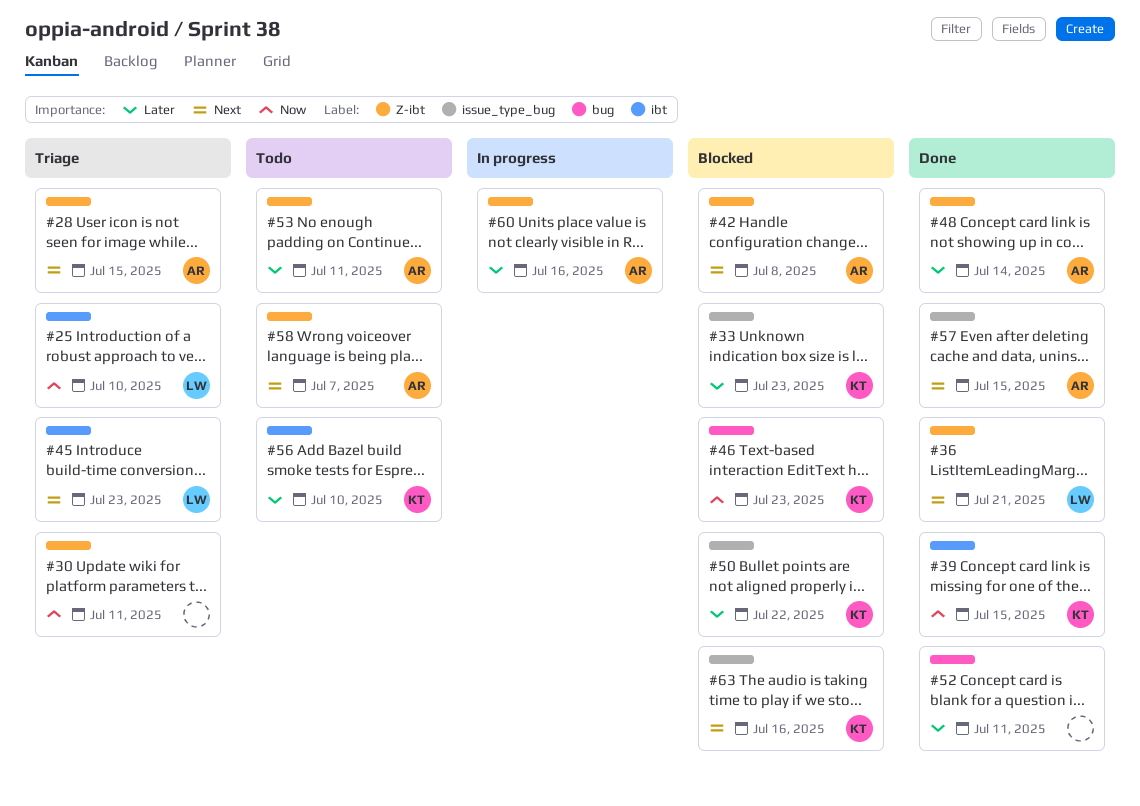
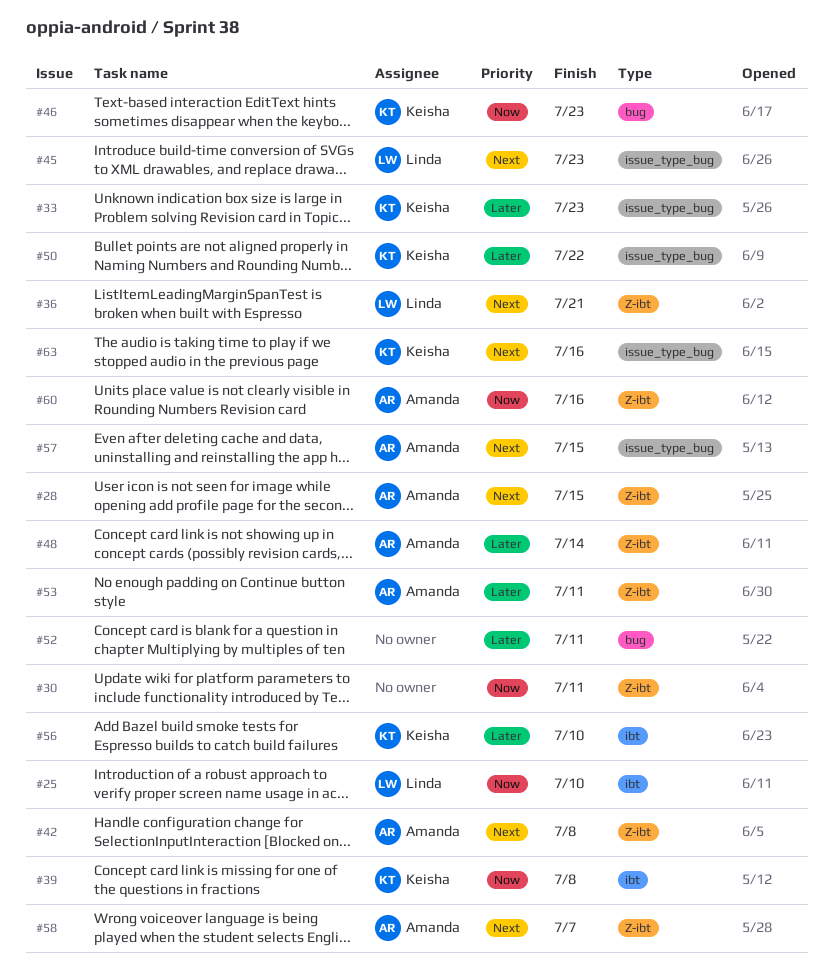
#39, due: Jul 15 -> Jul 8
#45, label: ibt -> issue_type_bug
#60, priority: Later -> Now

